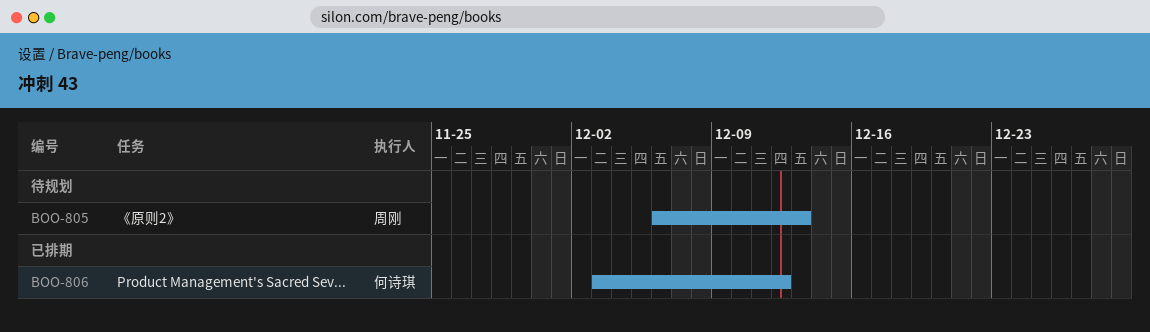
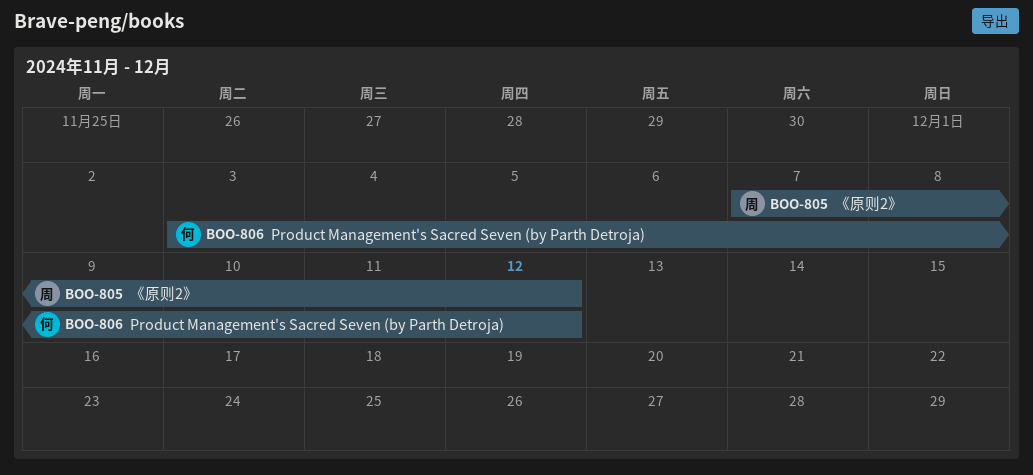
BOO-805, start: Dec 6 -> Dec 7
BOO-805, due: Dec 13 -> Dec 12

